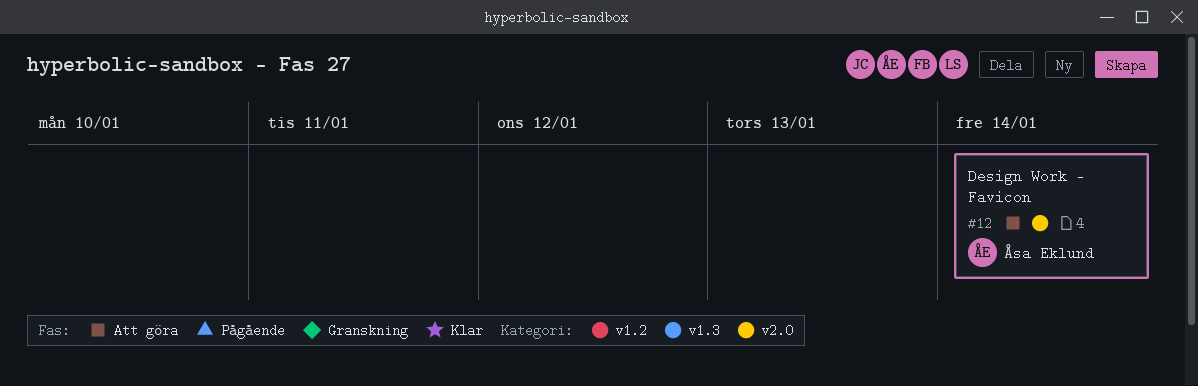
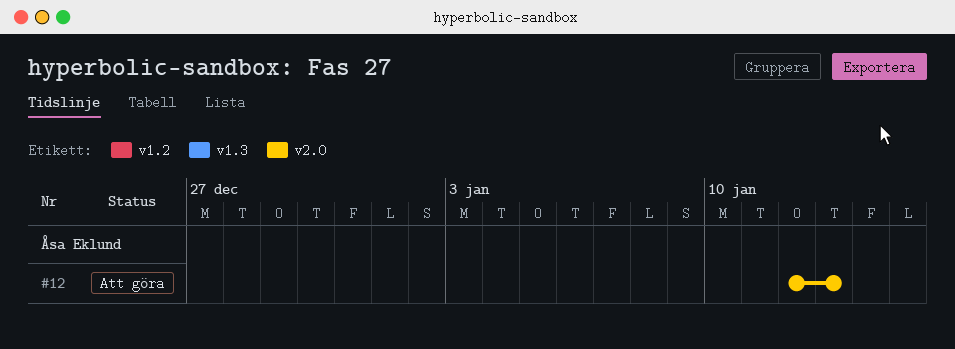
#12, due: Jan 14 -> Jan 13

